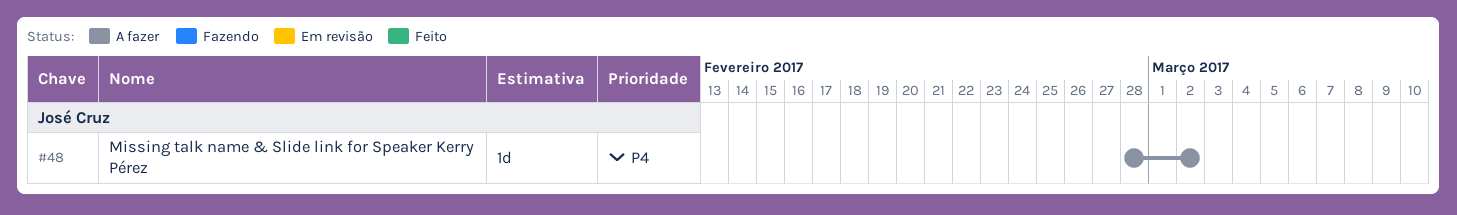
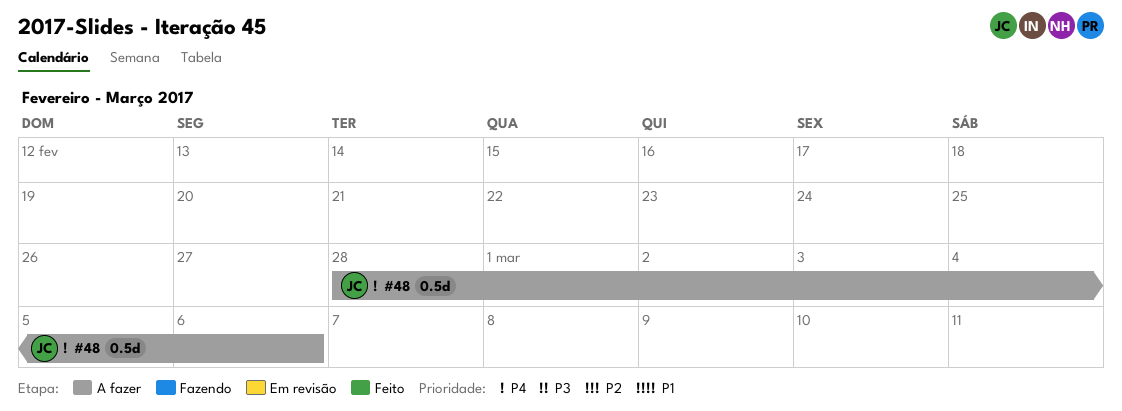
#48, estimate: 1d -> 0.5d
#48, due: Mar 2 -> Mar 6

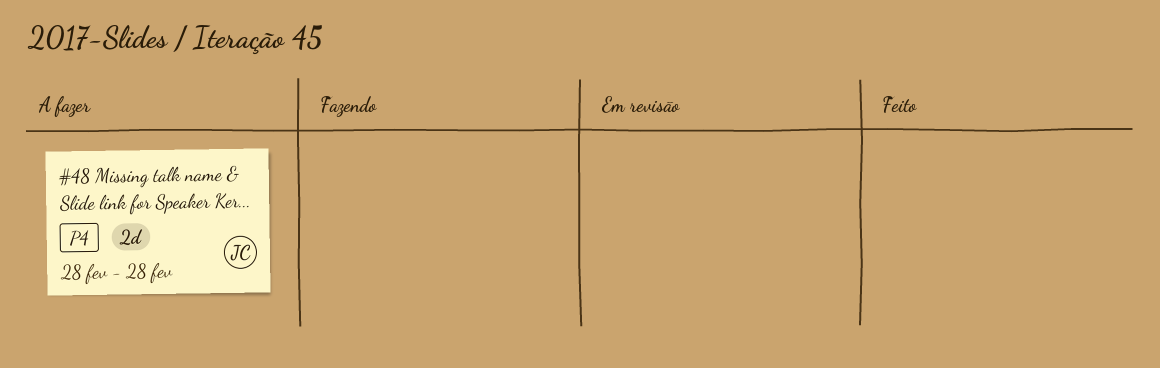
#48, estimate: 0.5d -> 2d
#48, due: Mar 6 -> Feb 28

